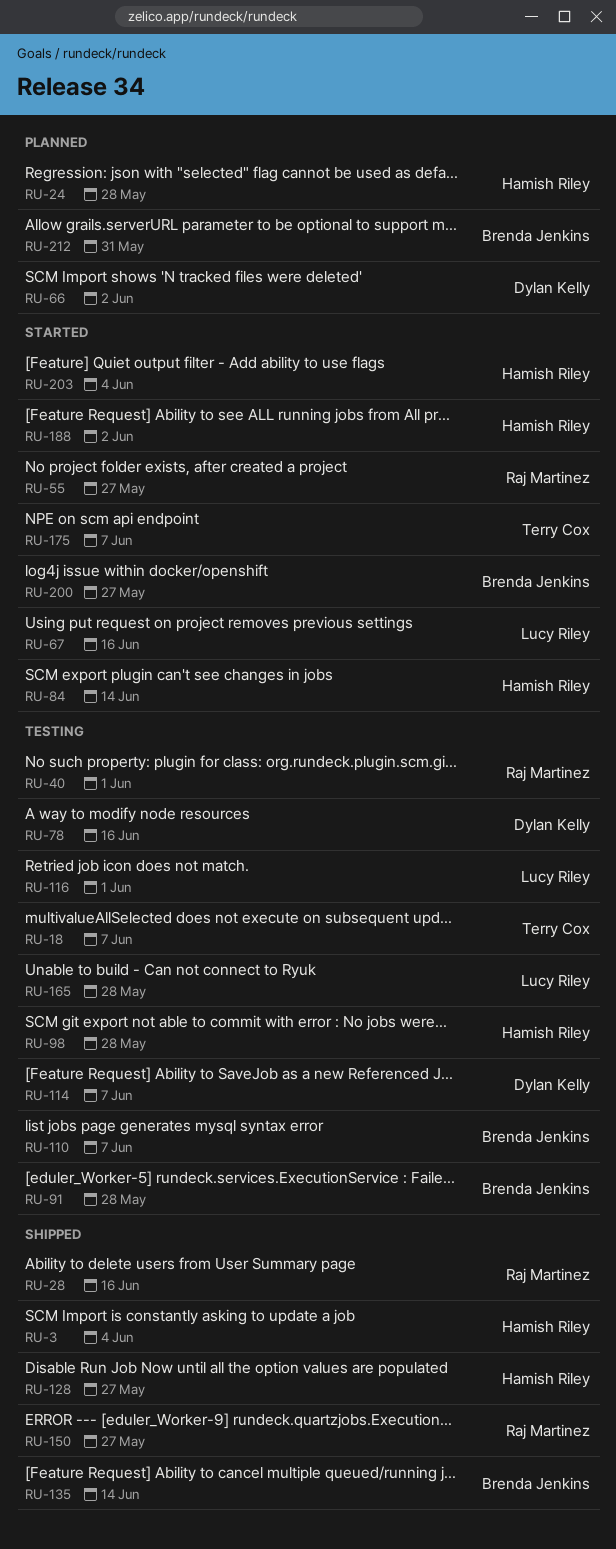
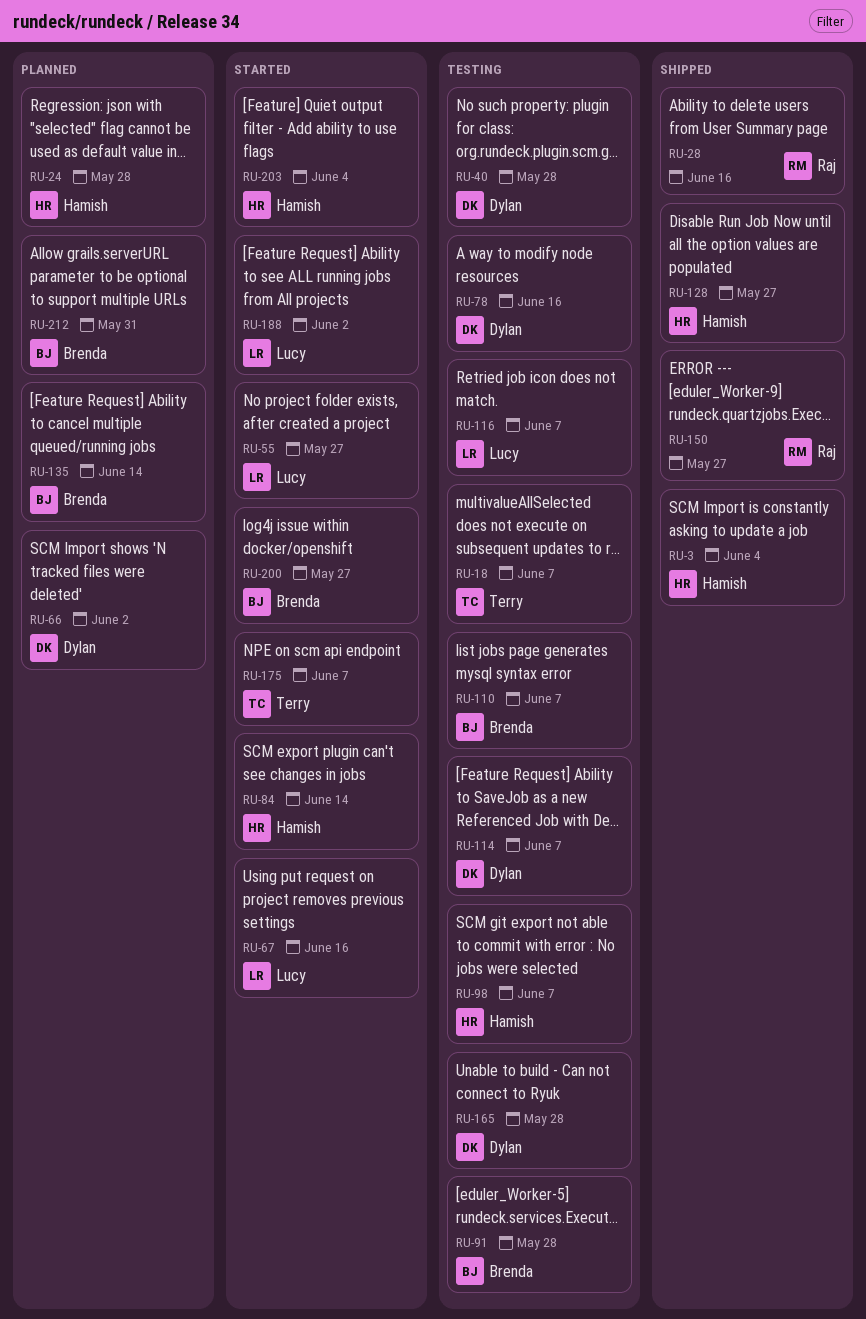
RU-40, owner: Raj Martinez -> Dylan Kelly
RU-40, due: Jun 1 -> May 28
RU-55, owner: Raj Martinez -> Lucy Riley
RU-98, due: May 28 -> Jun 7
RU-116, due: Jun 1 -> Jun 7
RU-135, status: Shipped -> Planned
RU-165, owner: Lucy Riley -> Dylan Kelly
RU-188, owner: Hamish Riley -> Lucy Riley

